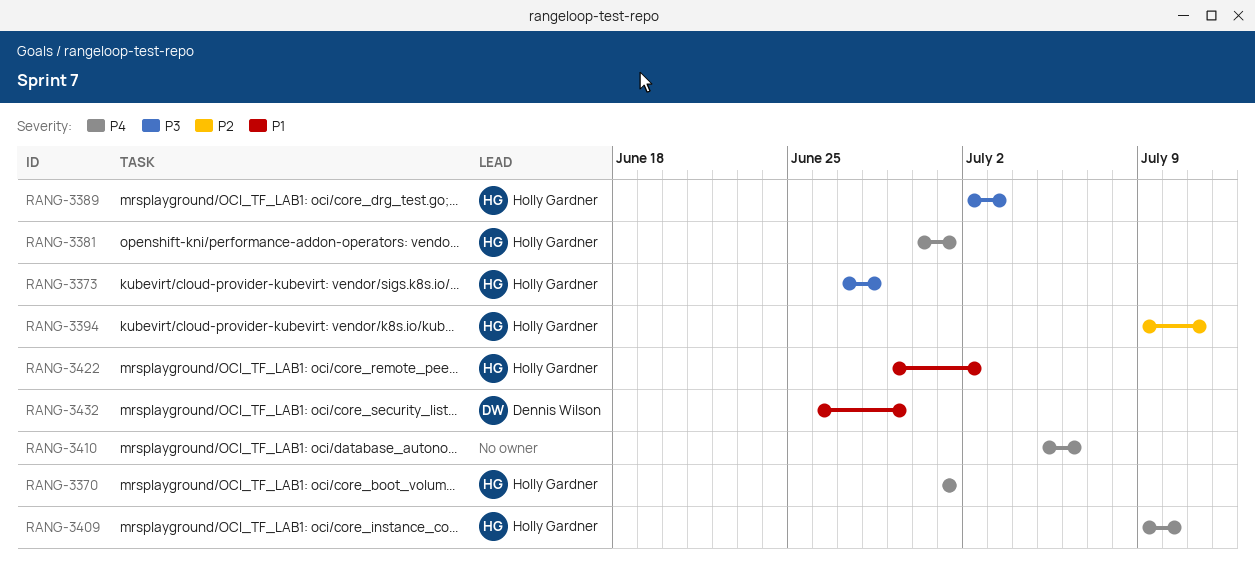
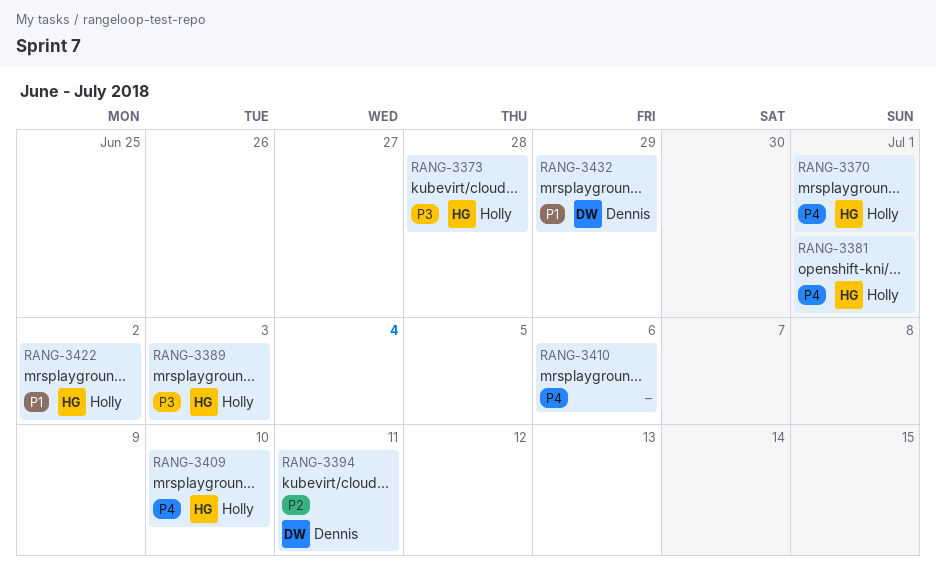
RANG-3394, owner: Holly Gardner -> Dennis Wilson

